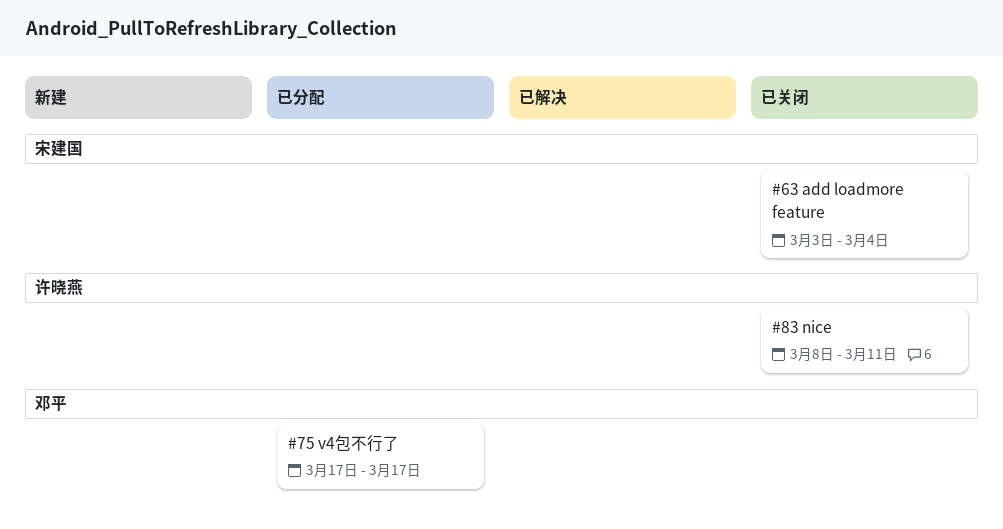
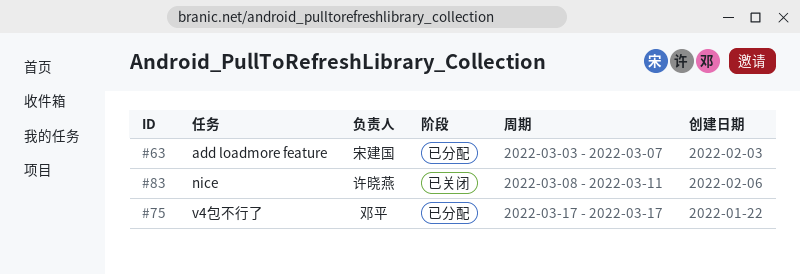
#63, status: 已关闭 -> 已分配
#63, due: Mar 4 -> Mar 7

